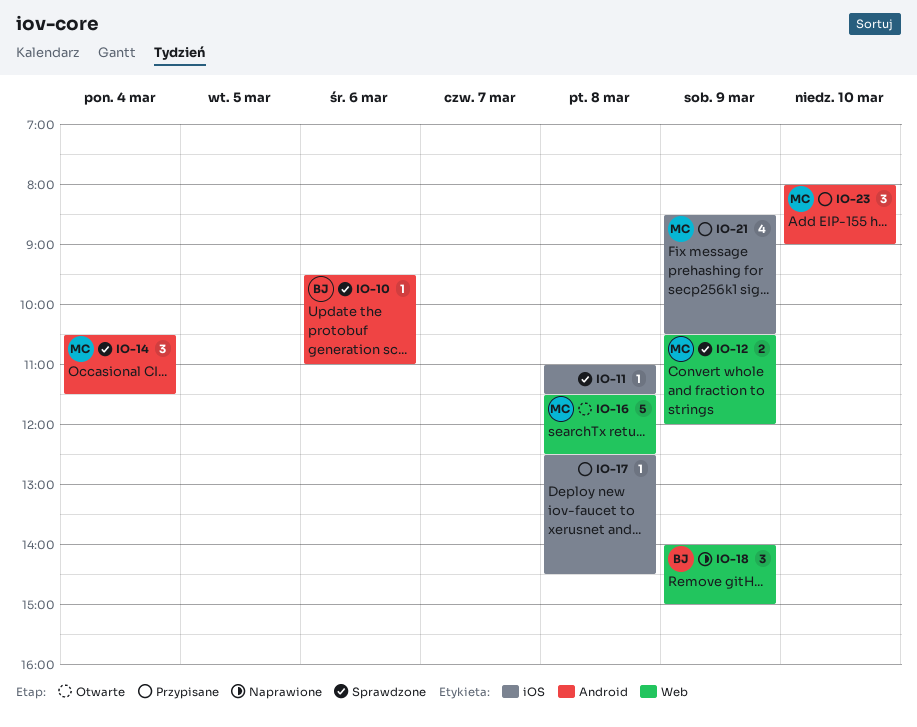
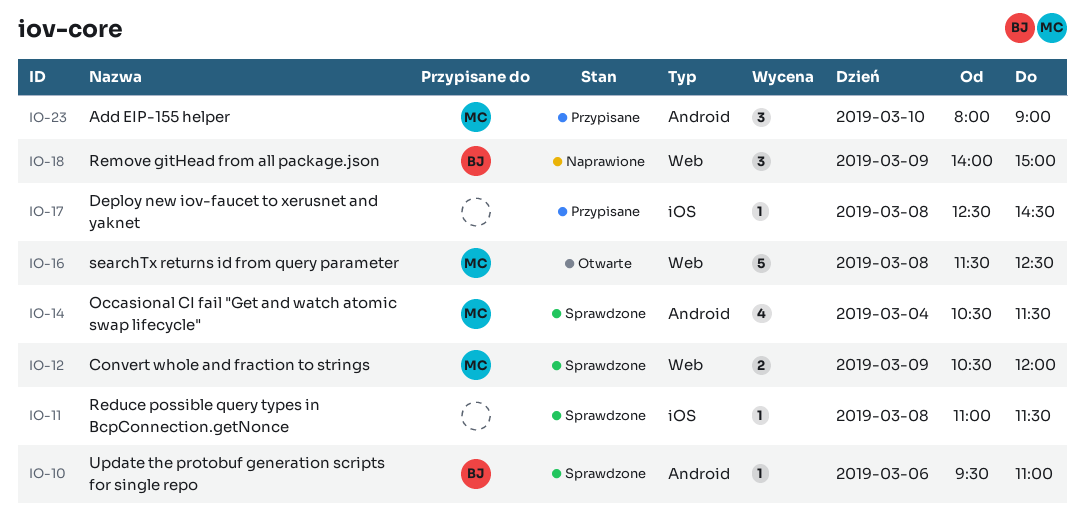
IO-14, estimate: 3 -> 4
IO-21: present -> none

